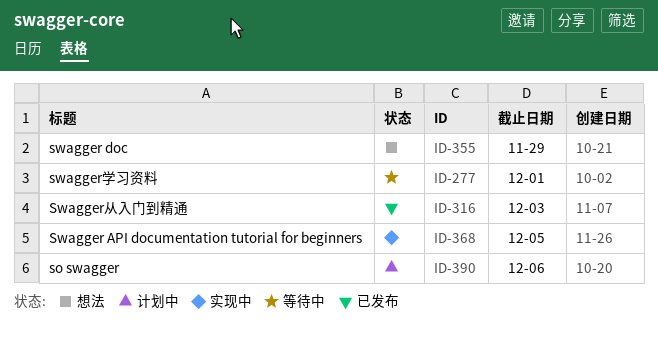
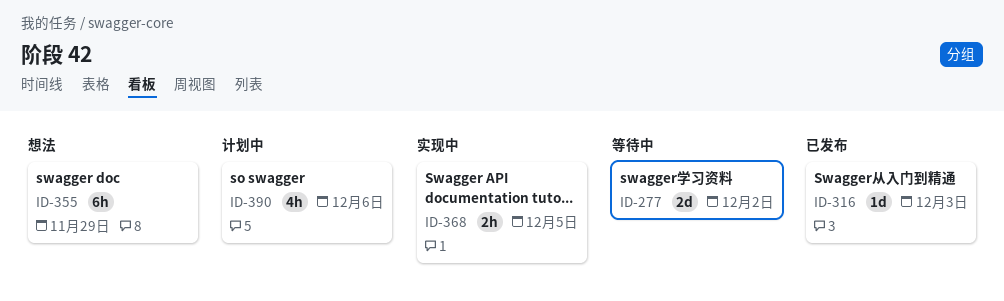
ID-277, due: Dec 1 -> Dec 2

